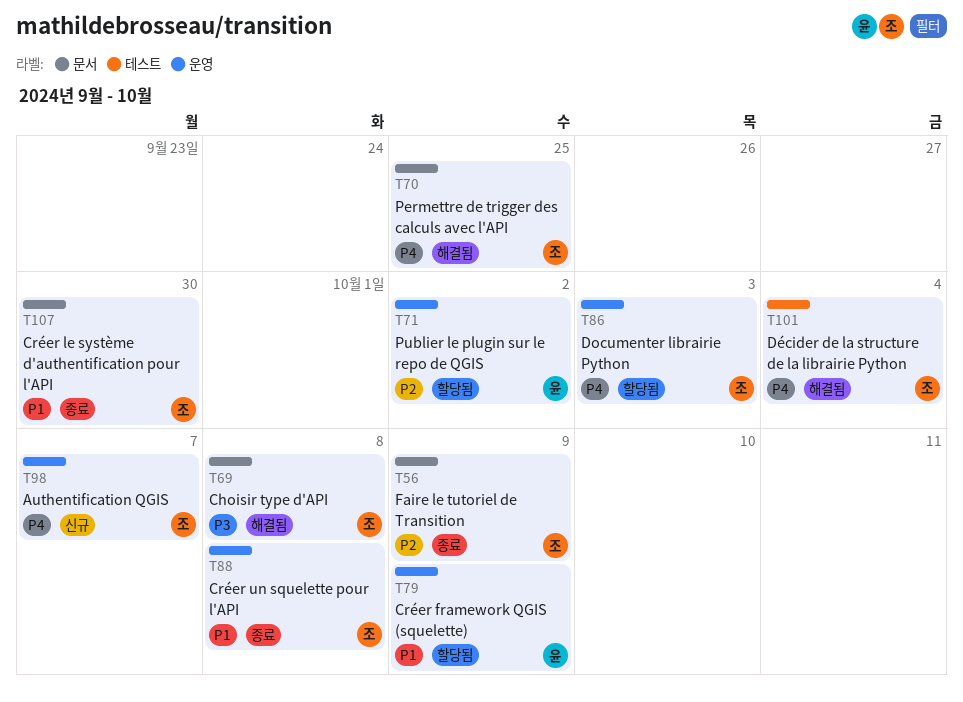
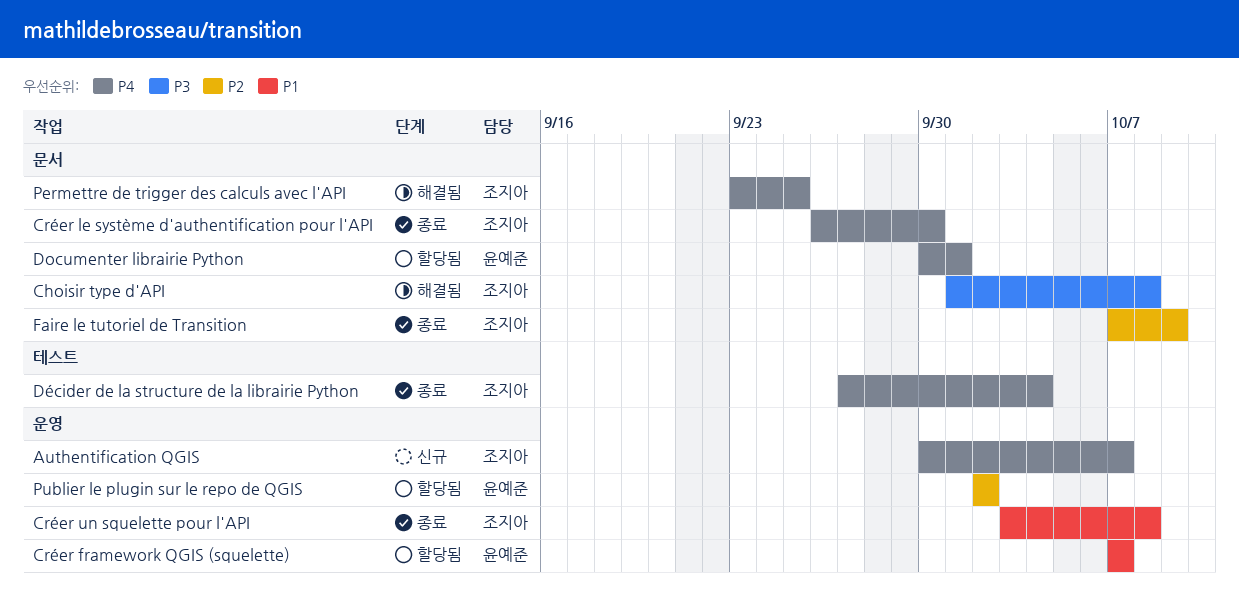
Créer framework QGIS (squelette), due: Oct 9 -> Oct 7
Créer le système d'authentification pour l'API, priority: P1 -> P4
Documenter librairie Python, owner: 조지아 -> 윤예준
Documenter librairie Python, label: 운영 -> 문서
Documenter librairie Python, due: Oct 3 -> Oct 1
Décider de la structure de la librairie Python, status: 해결됨 -> 종료

